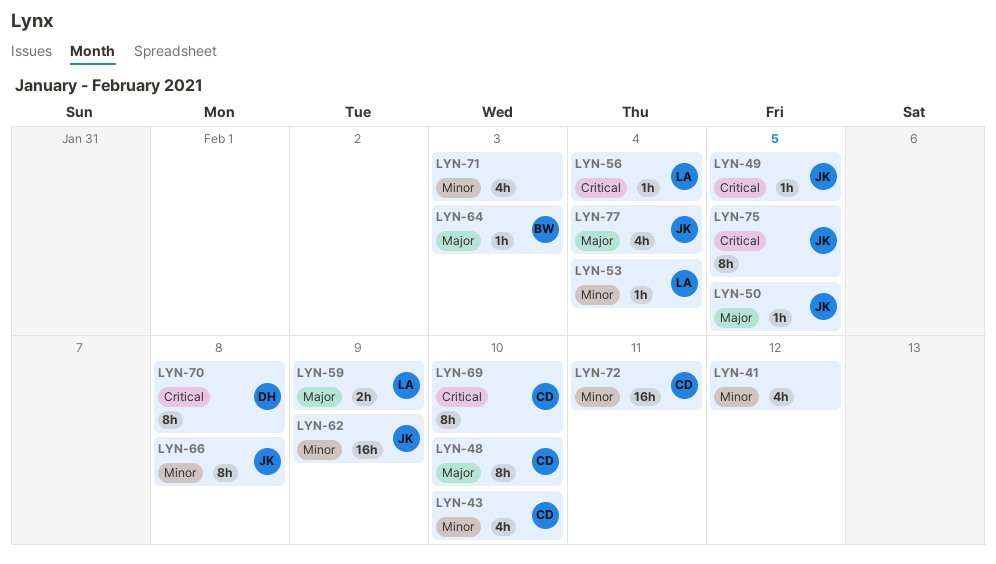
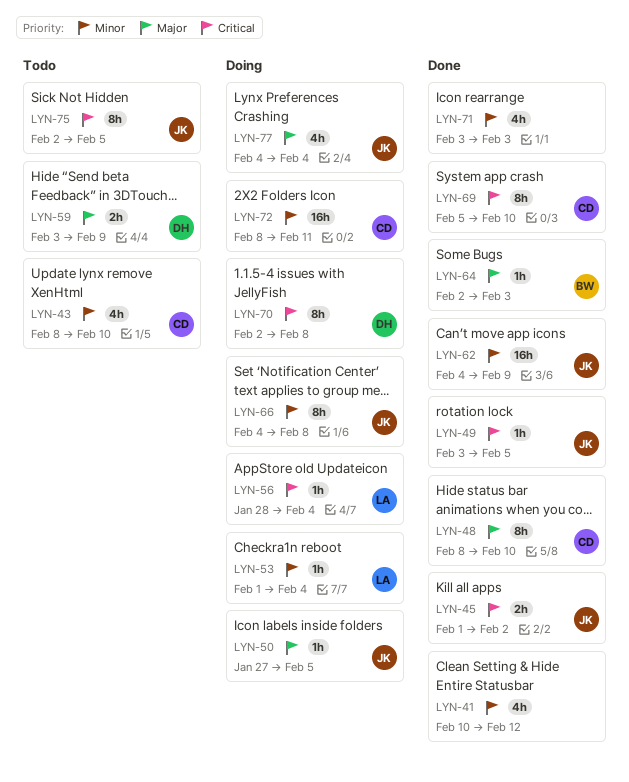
LYN-45: none -> present
LYN-59, owner: LA -> DH

